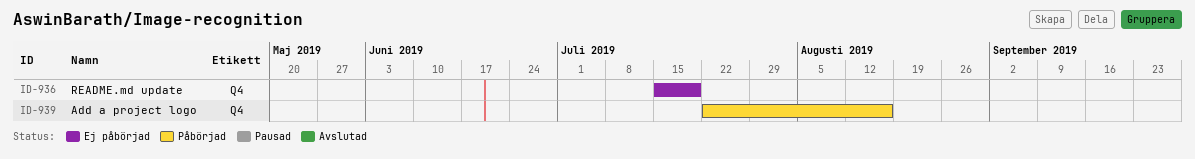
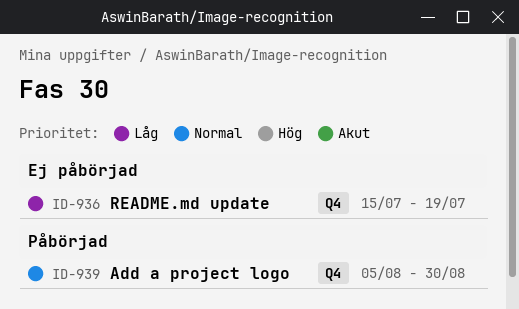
ID-939, start: Jul 22 -> Aug 5
ID-939, due: Aug 16 -> Aug 30

